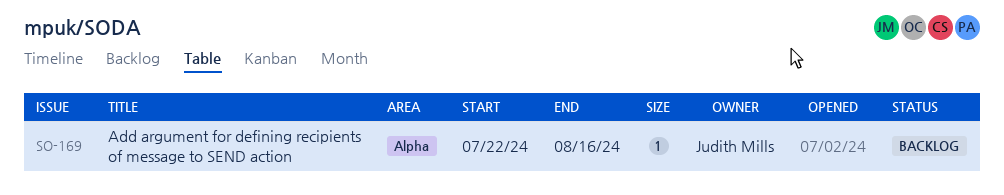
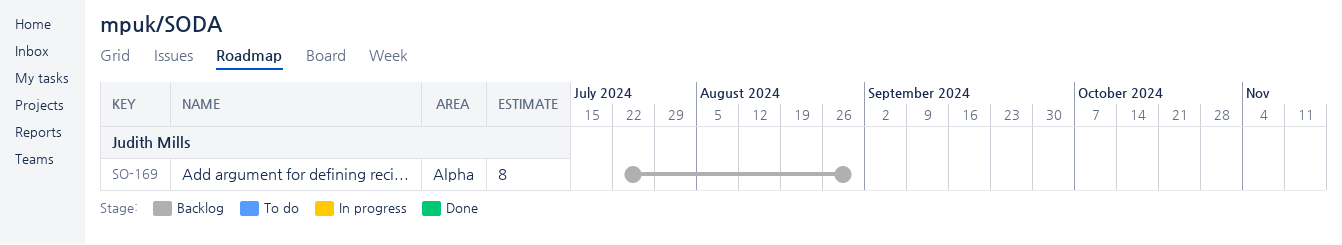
SO-169, estimate: 1 -> 8
SO-169, due: Aug 16 -> Aug 30

